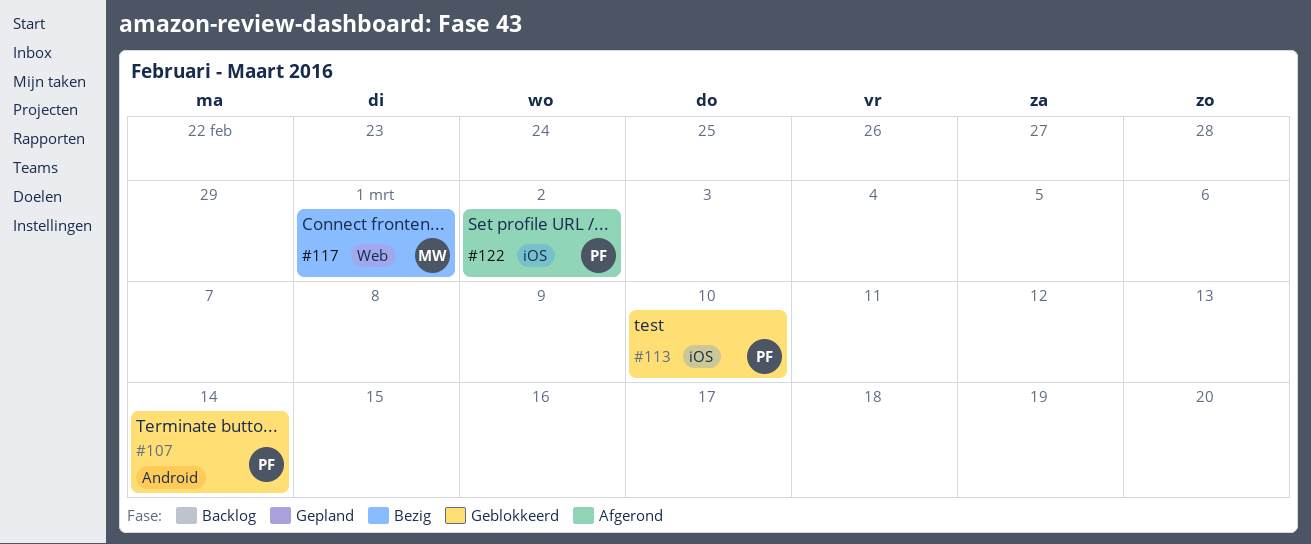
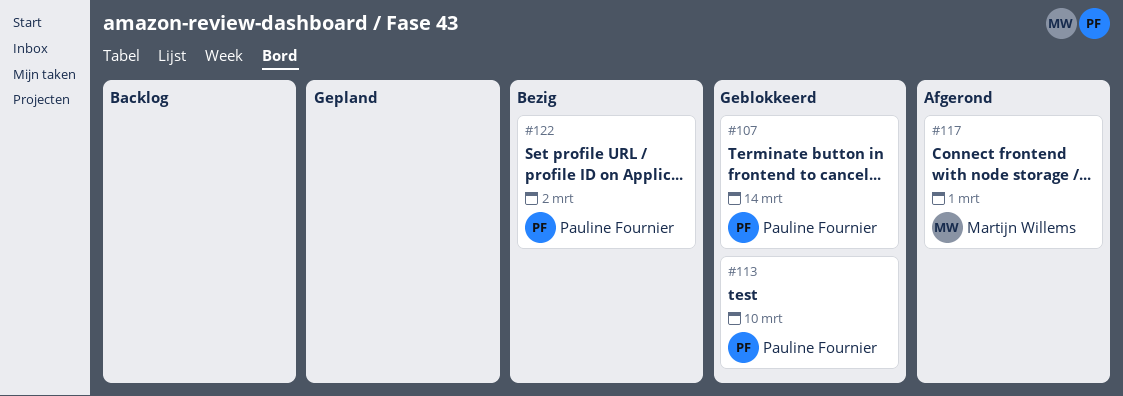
#117, status: Bezig -> Afgerond
#122, status: Afgerond -> Bezig

